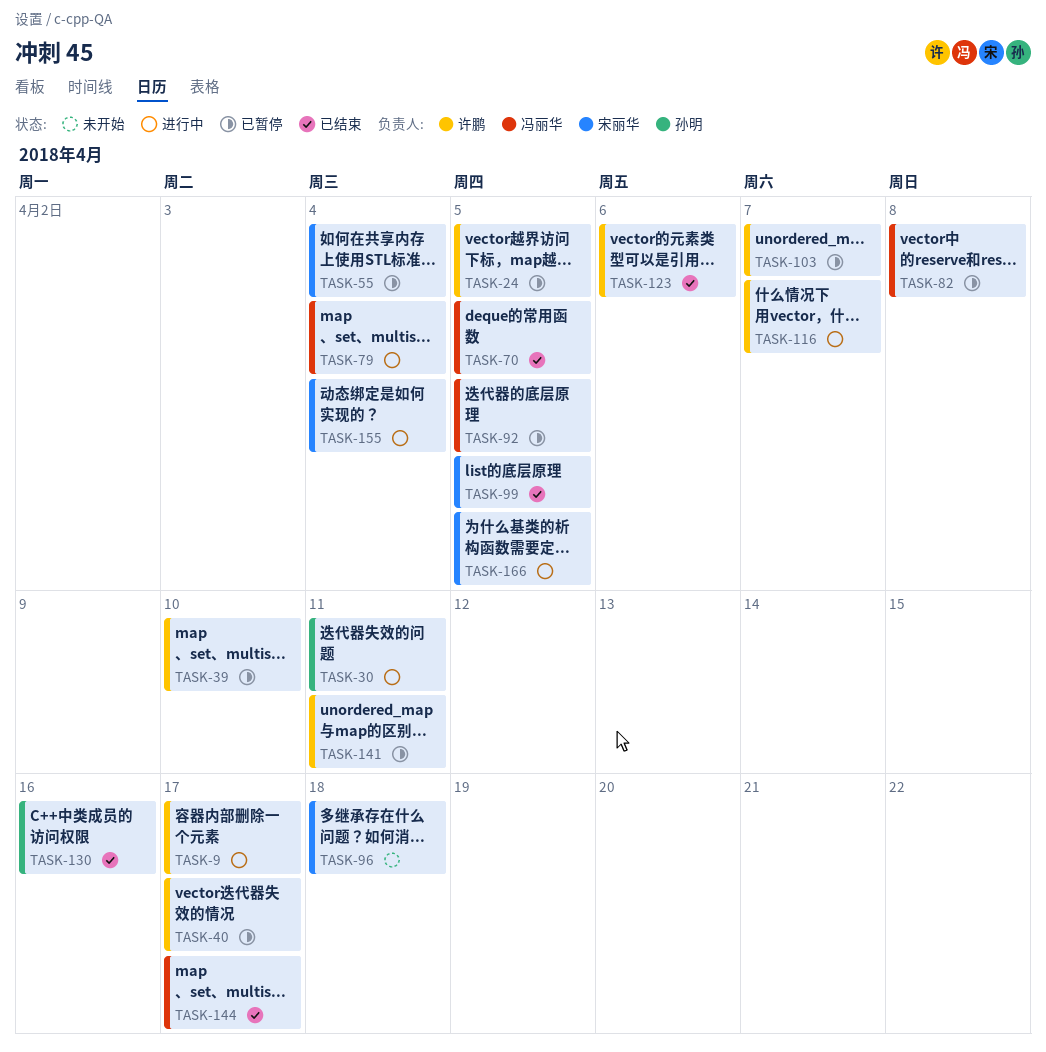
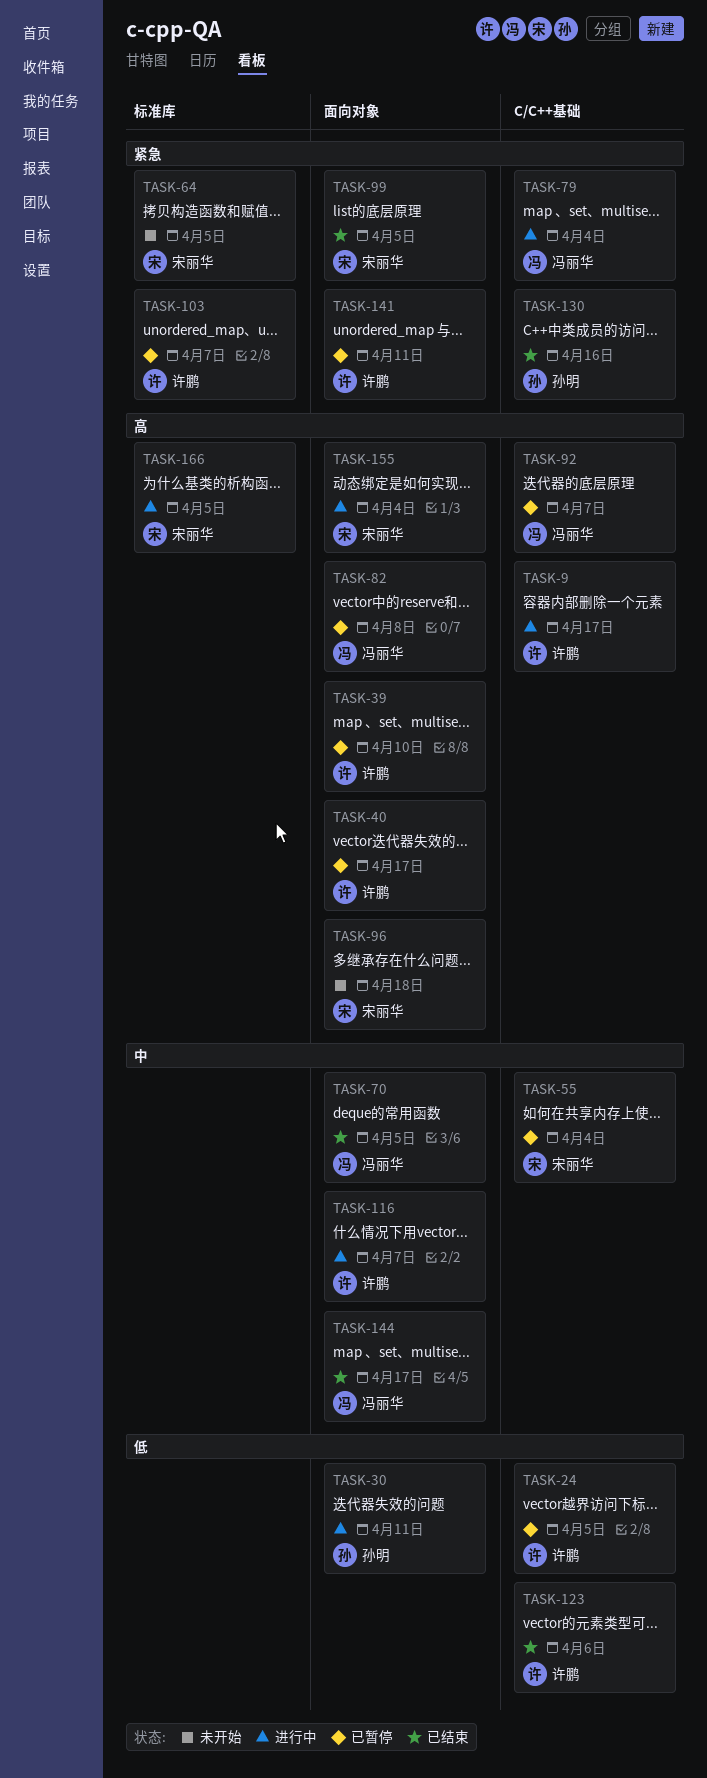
TASK-64: none -> present
TASK-92, due: Apr 5 -> Apr 7

